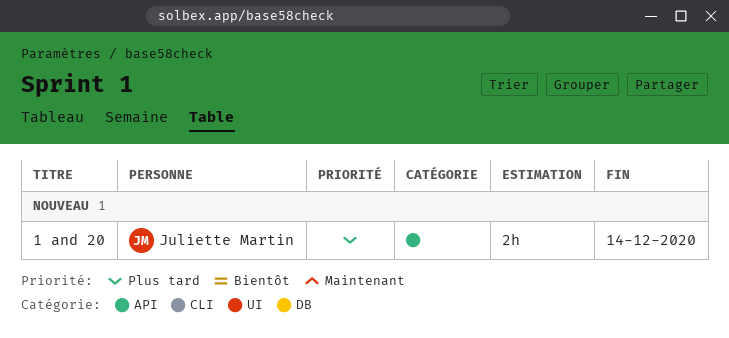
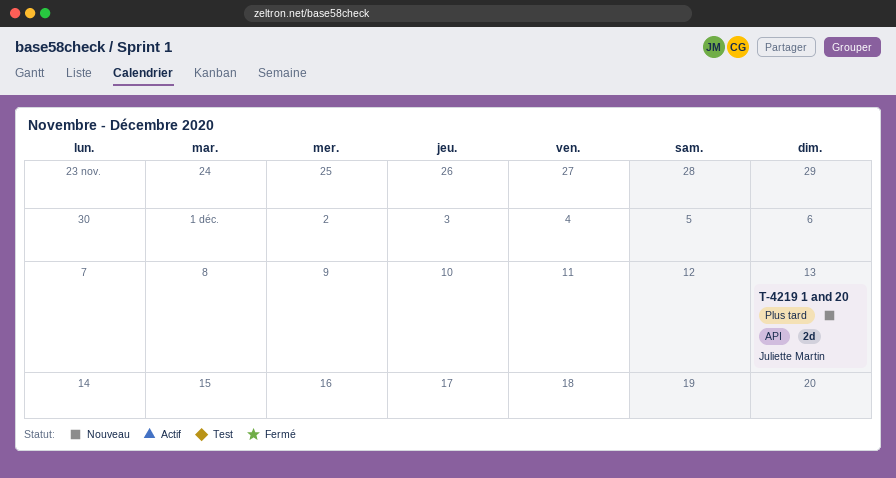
1 and 20, estimate: 2h -> 2d
1 and 20, due: Dec 14 -> Dec 13

